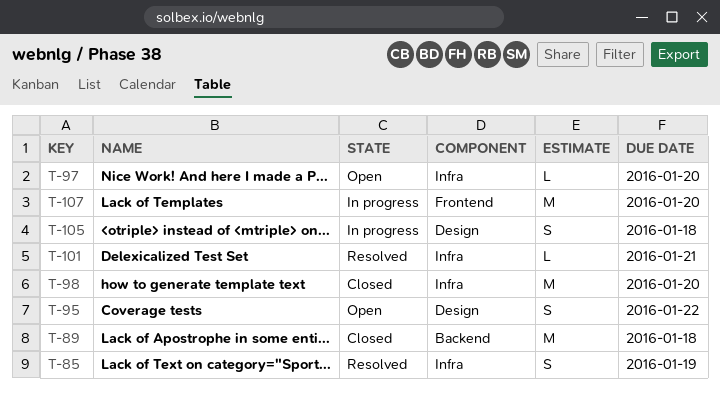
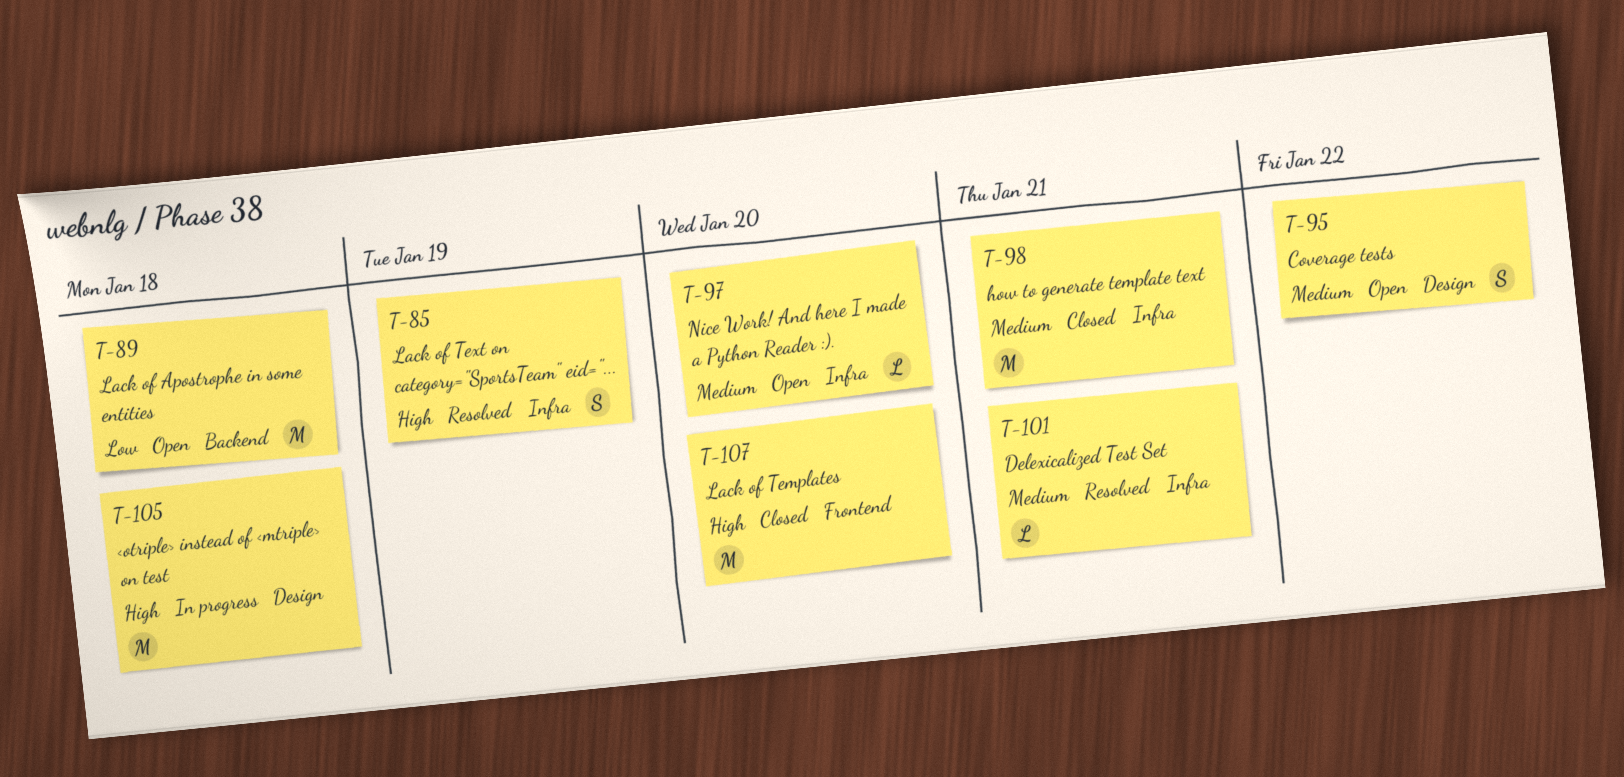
T-89, status: Closed -> Open
T-98, due: Jan 20 -> Jan 21
T-105, estimate: S -> M
T-107, status: In progress -> Closed

